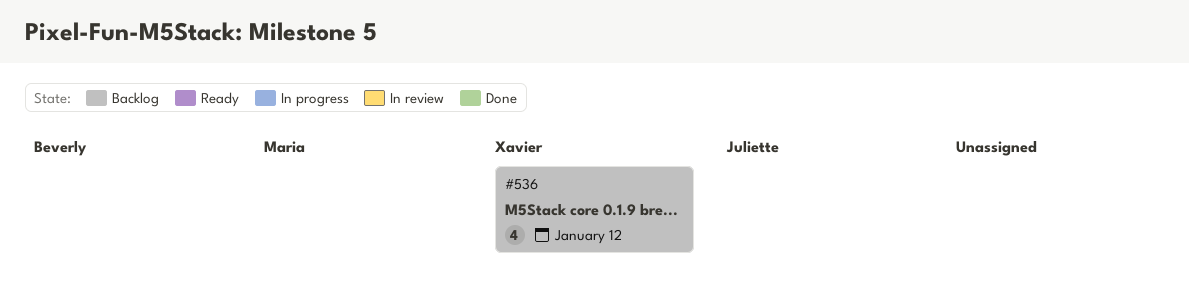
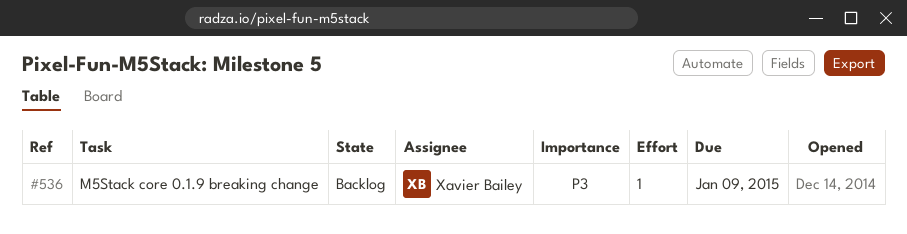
#536, estimate: 4 -> 1
#536, due: Jan 12 -> Jan 9

